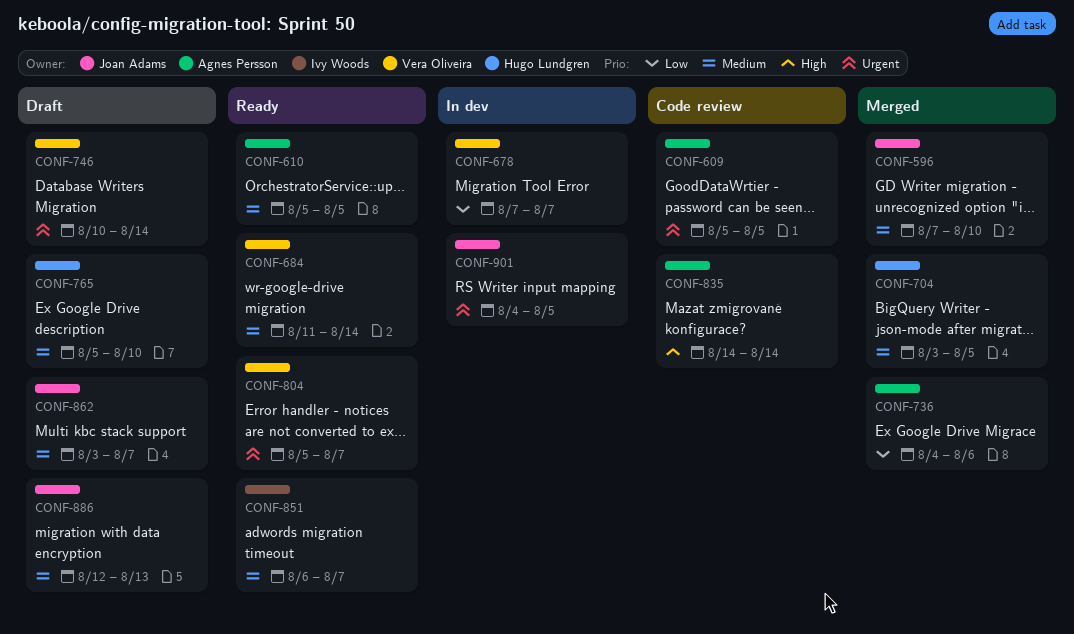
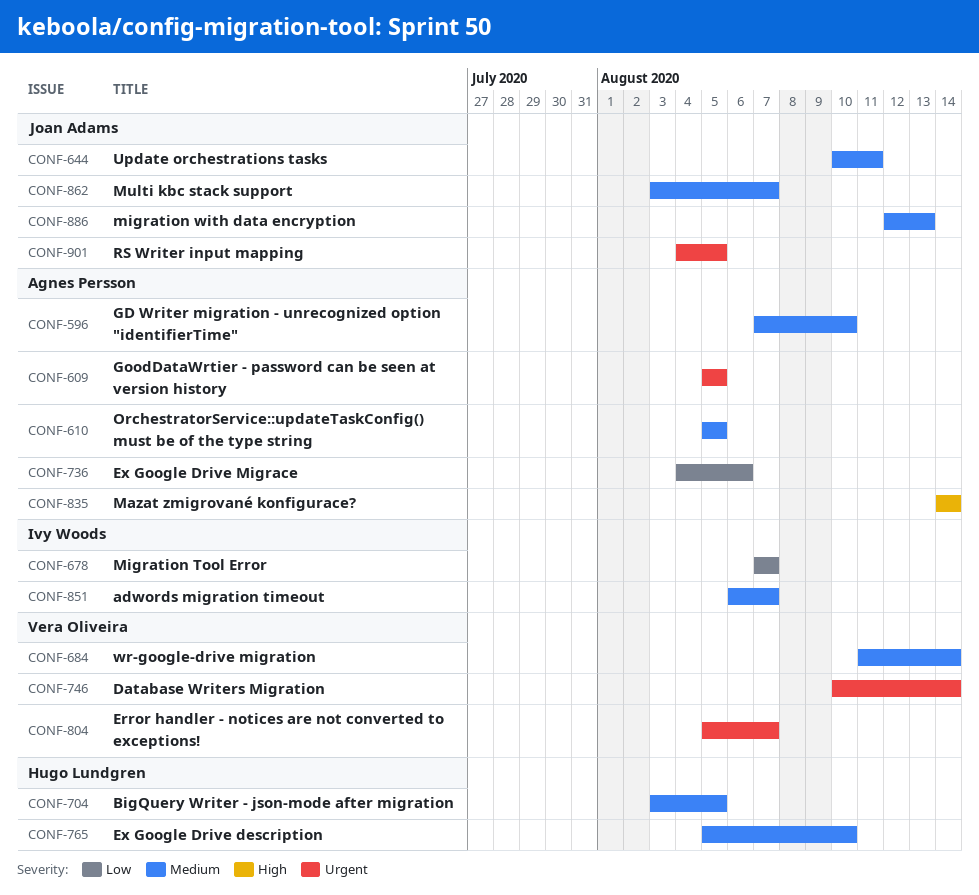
CONF-596, owner: Joan Adams -> Agnes Persson
CONF-644: none -> present
CONF-678, owner: Vera Oliveira -> Ivy Woods

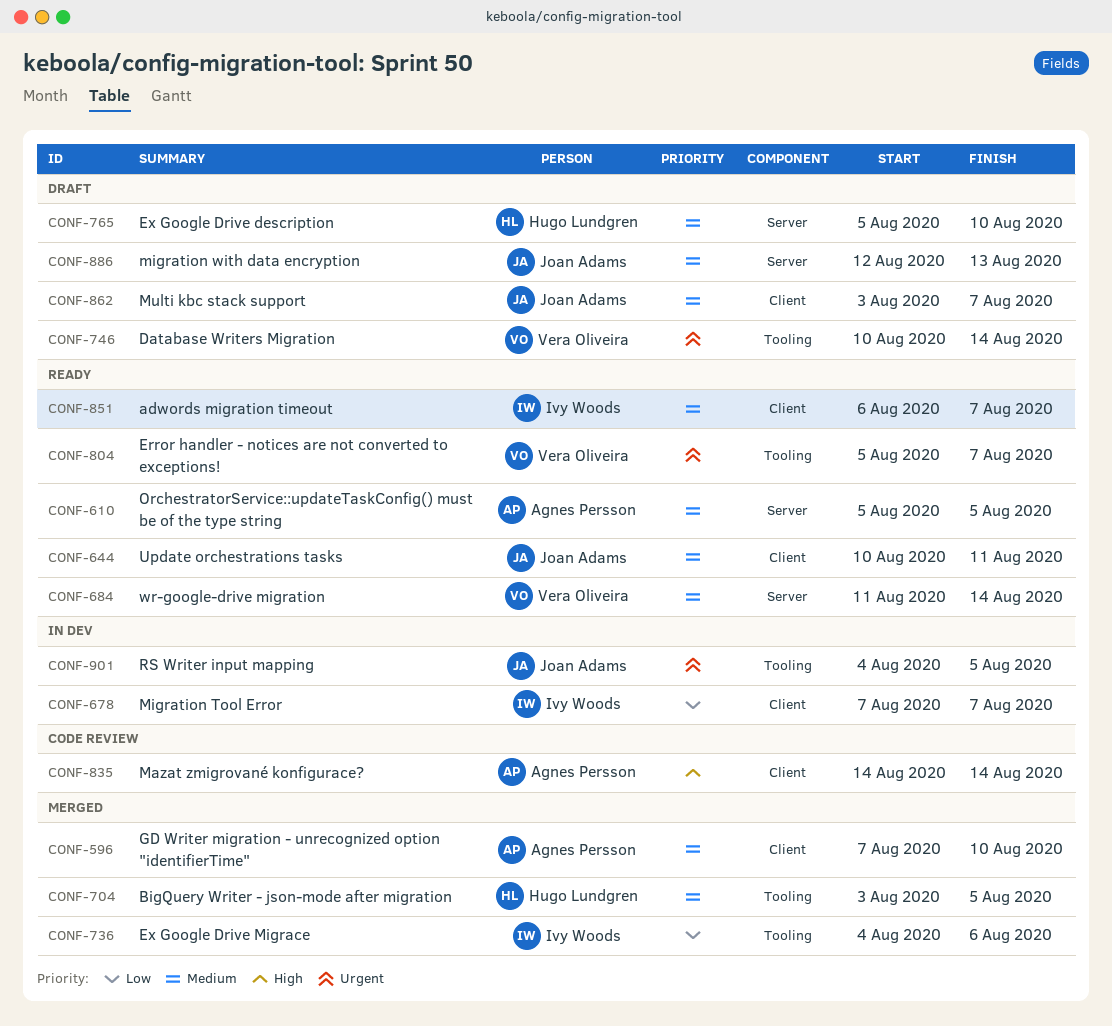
CONF-609: present -> none
CONF-736, owner: Agnes Persson -> Ivy Woods

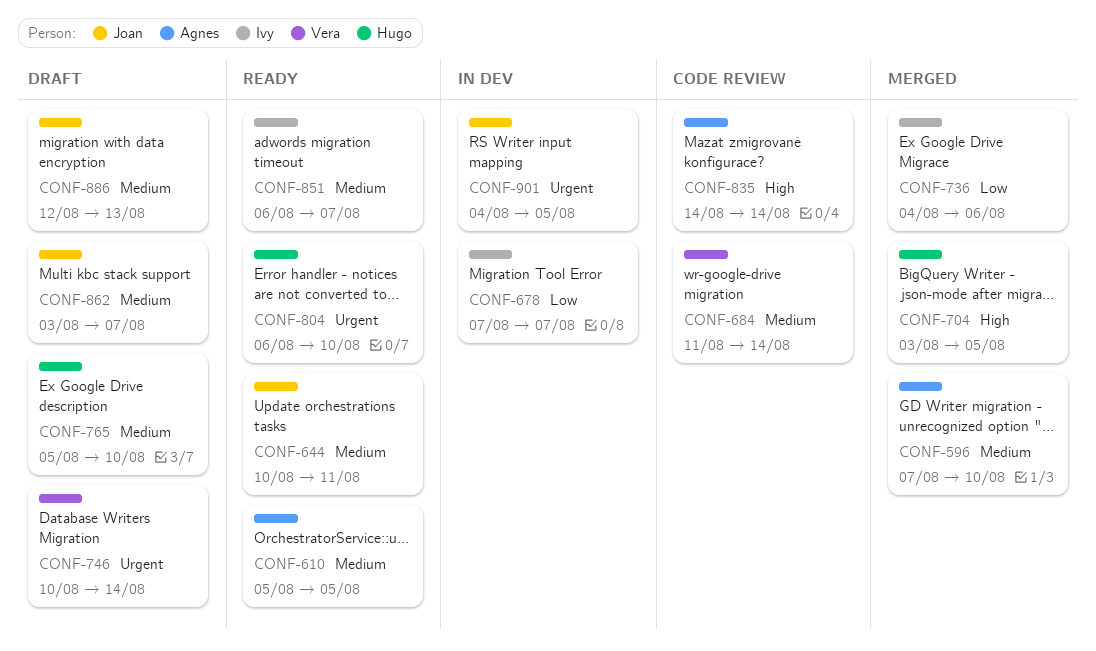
CONF-684, status: Ready -> Code review
CONF-704, priority: Medium -> High
CONF-804, owner: Vera Oliveira -> Hugo Lundgren
CONF-804, start: Aug 5 -> Aug 6
CONF-804, due: Aug 7 -> Aug 10

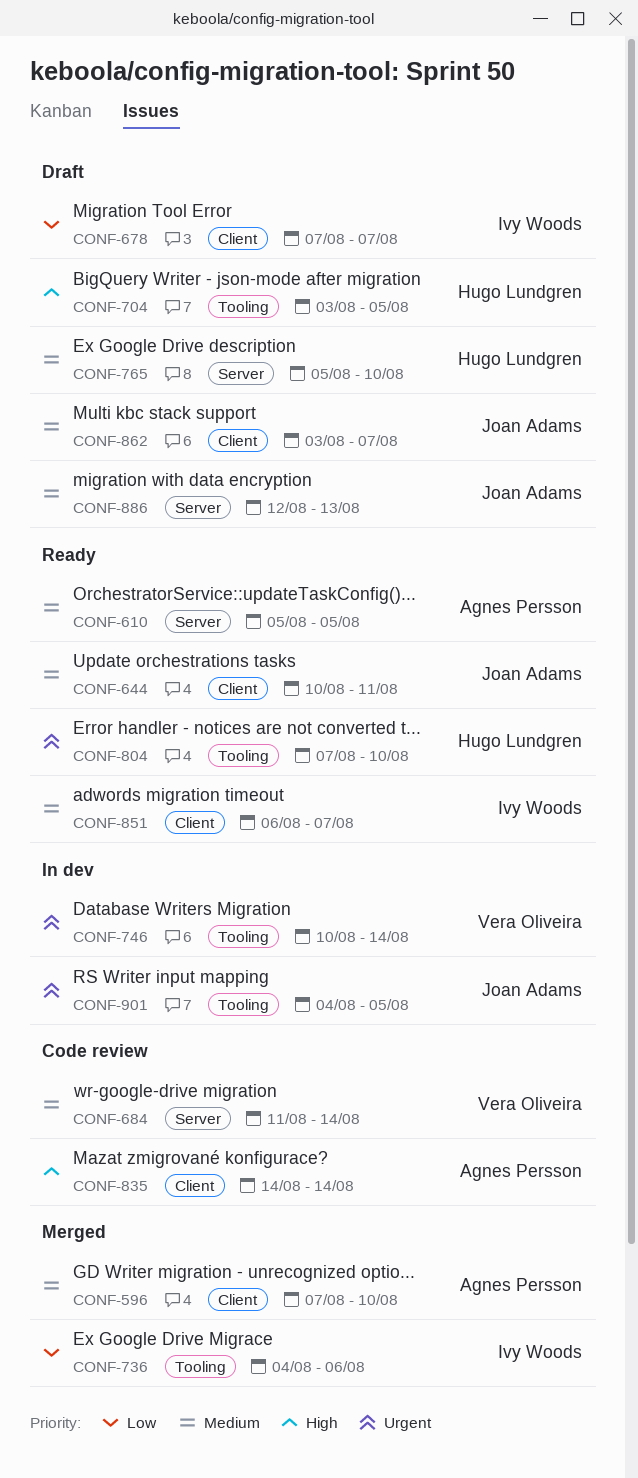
CONF-678, status: In dev -> Draft
CONF-704, status: Merged -> Draft
CONF-746, status: Draft -> In dev
CONF-804, start: Aug 6 -> Aug 7

